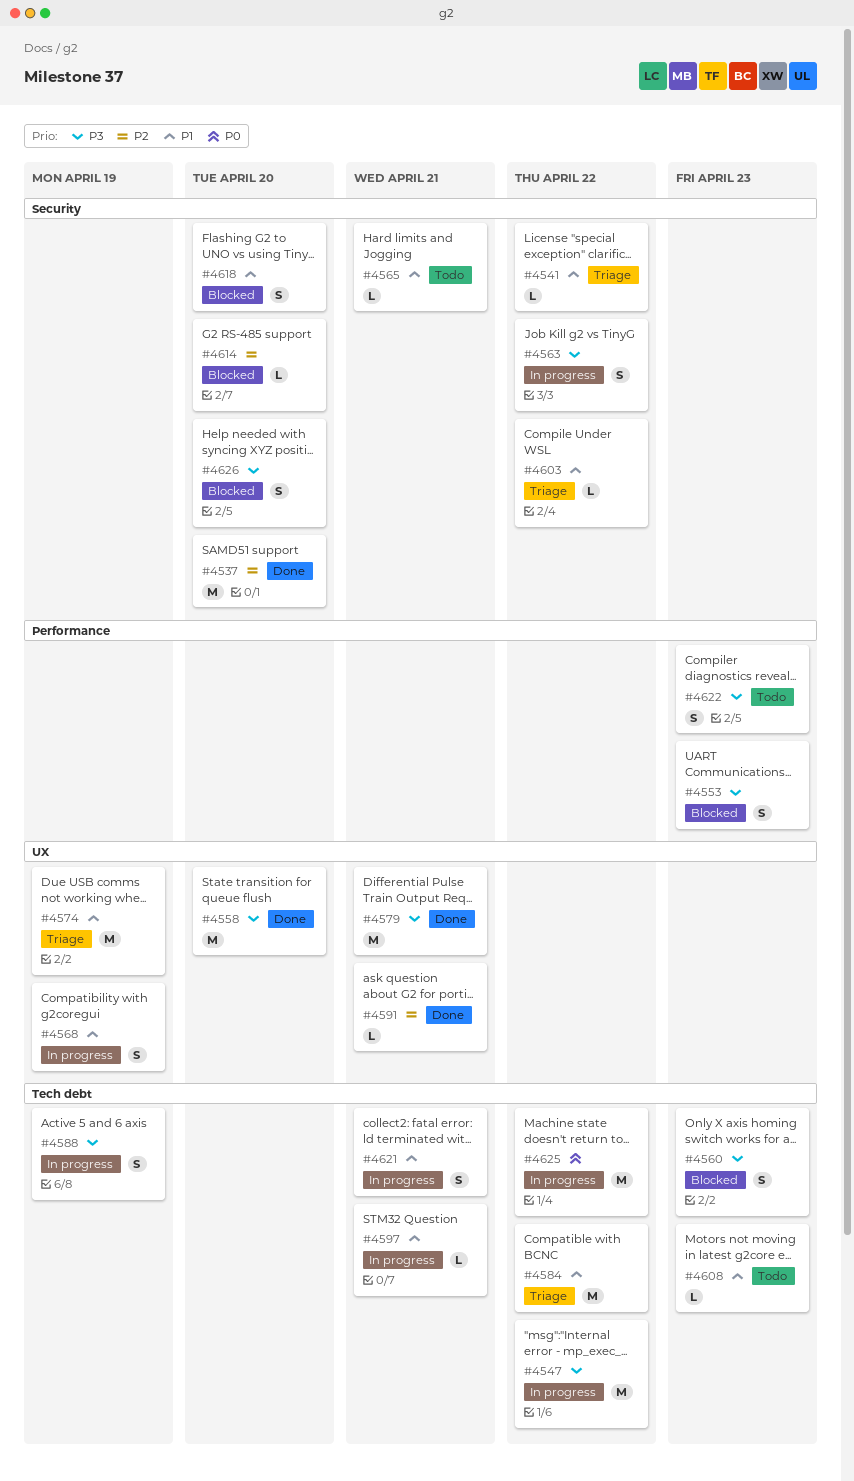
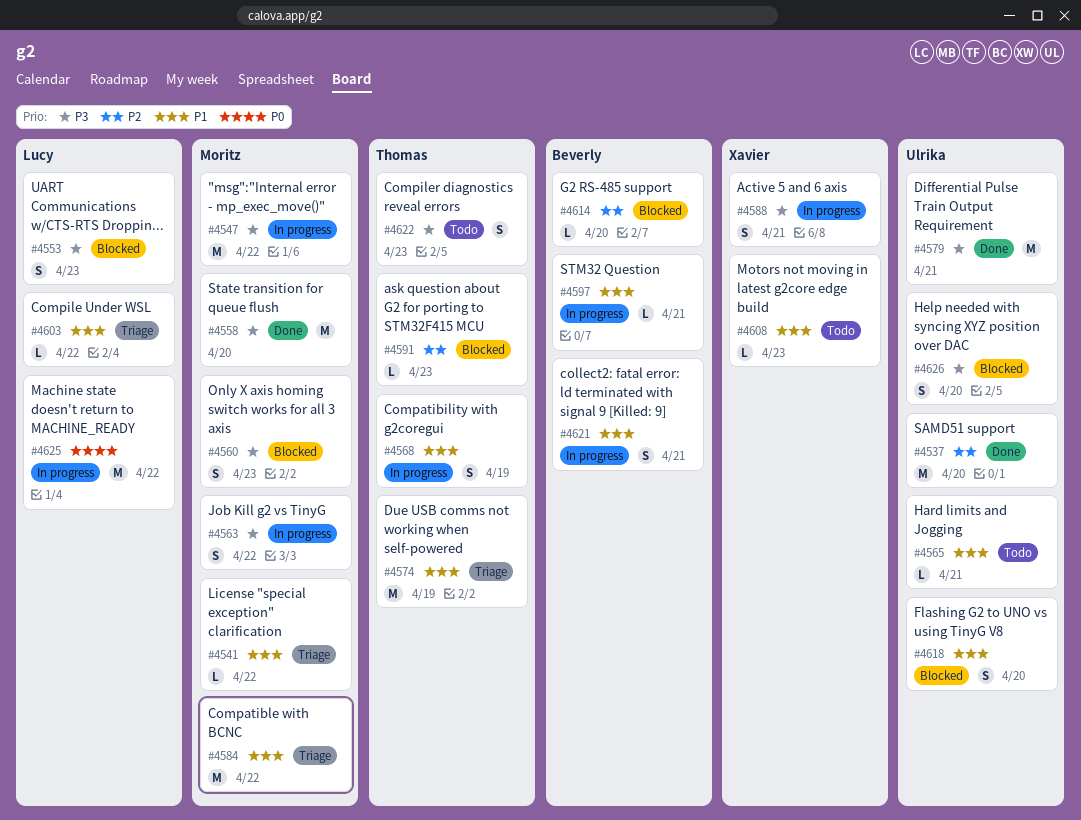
#4588, due: Apr 19 -> Apr 21
#4591, status: Done -> Blocked
#4591, due: Apr 21 -> Apr 23

